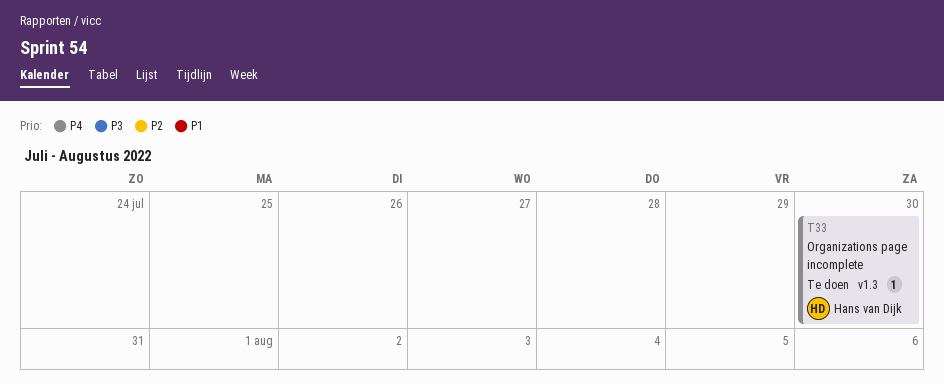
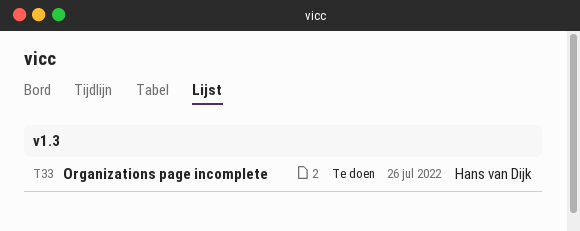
T33, due: Jul 30 -> Jul 26

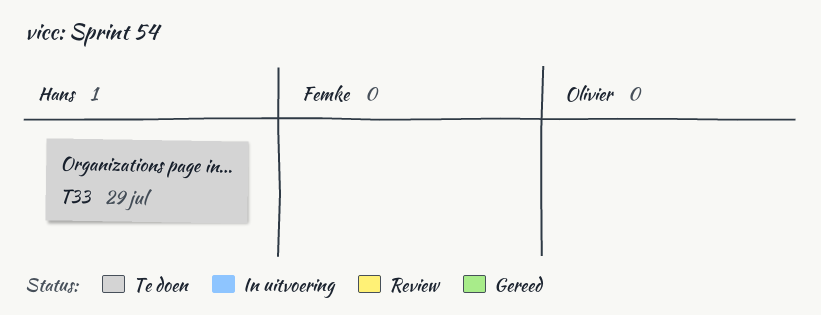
T33, due: Jul 26 -> Jul 29

